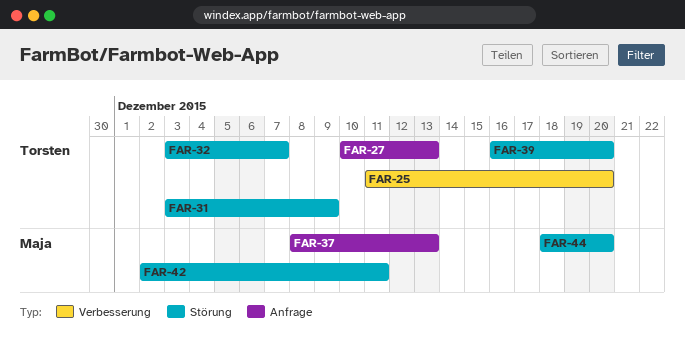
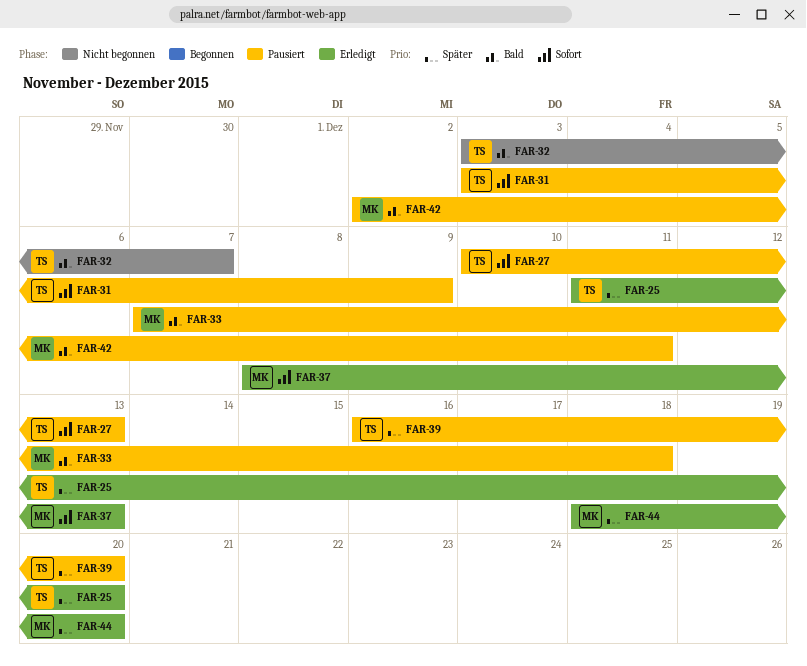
FAR-33: none -> present

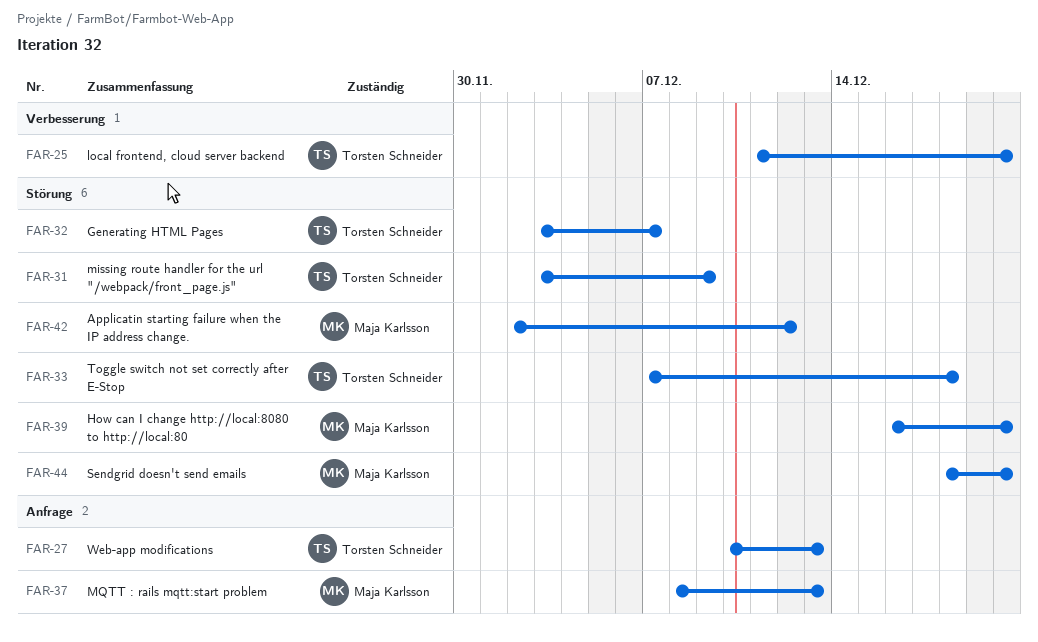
FAR-33, owner: Maja Karlsson -> Torsten Schneider
FAR-39, owner: Torsten Schneider -> Maja Karlsson
FAR-42, due: Dec 11 -> Dec 12

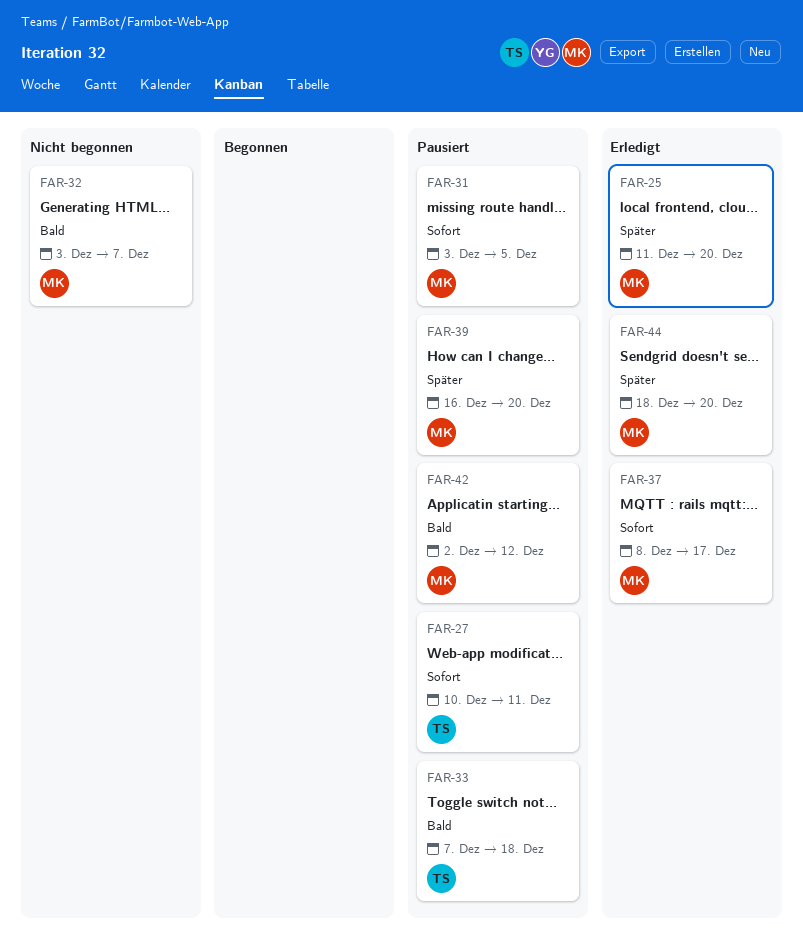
FAR-25, owner: Torsten Schneider -> Maja Karlsson
FAR-27, due: Dec 13 -> Dec 11
FAR-31, owner: Torsten Schneider -> Maja Karlsson
FAR-31, due: Dec 9 -> Dec 5
FAR-32, owner: Torsten Schneider -> Maja Karlsson
FAR-37, due: Dec 13 -> Dec 17

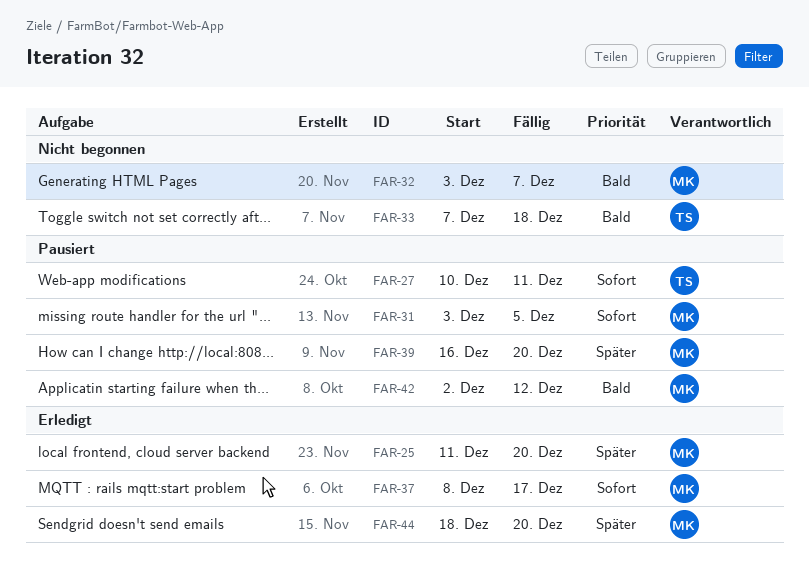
FAR-33, status: Pausiert -> Nicht begonnen

